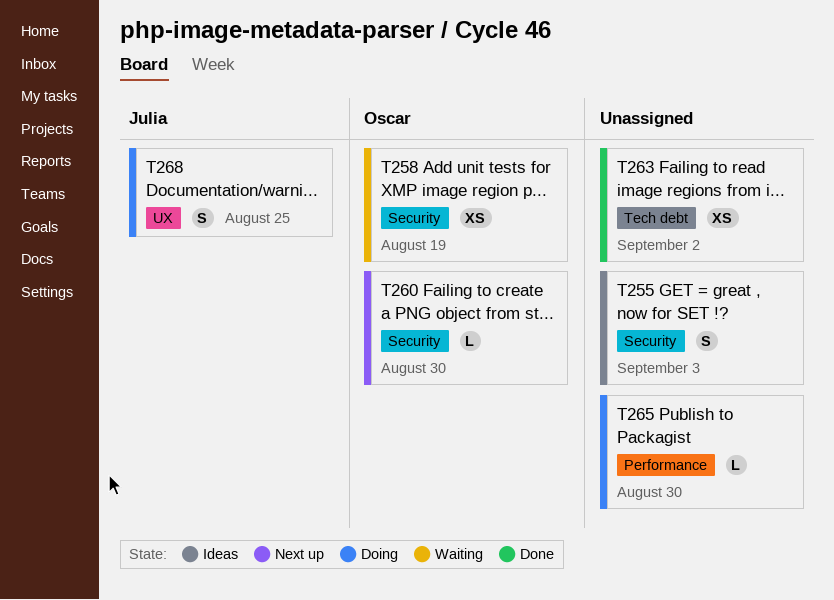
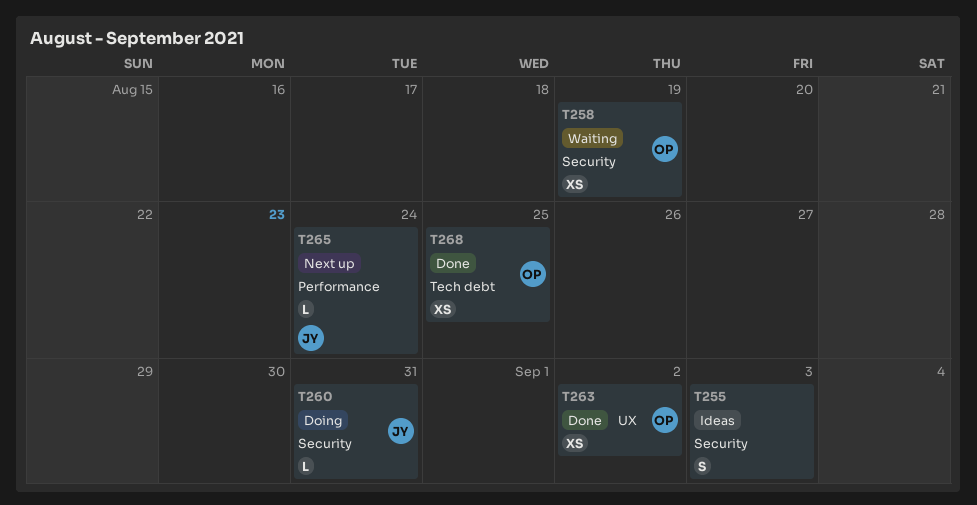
T260, status: Next up -> Doing
T260, owner: Oscar -> Julia
T260, due: Aug 30 -> Aug 31
T263, owner: none -> Oscar
T263, label: Tech debt -> UX
T265, status: Doing -> Next up
T265, owner: none -> Julia
T265, due: Aug 30 -> Aug 24
T268, status: Doing -> Done
T268, owner: Julia -> Oscar
T268, label: UX -> Tech debt
T268, estimate: S -> XS

